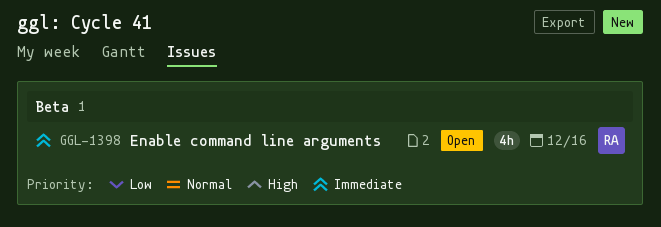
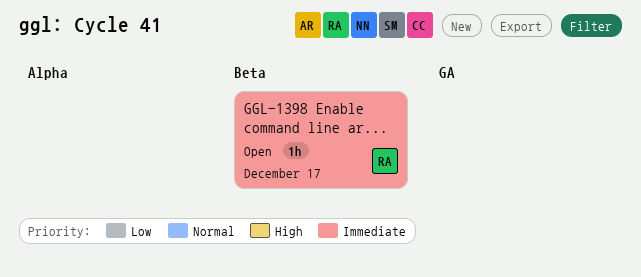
GGL-1398, estimate: 4h -> 1h
GGL-1398, due: Dec 16 -> Dec 17

